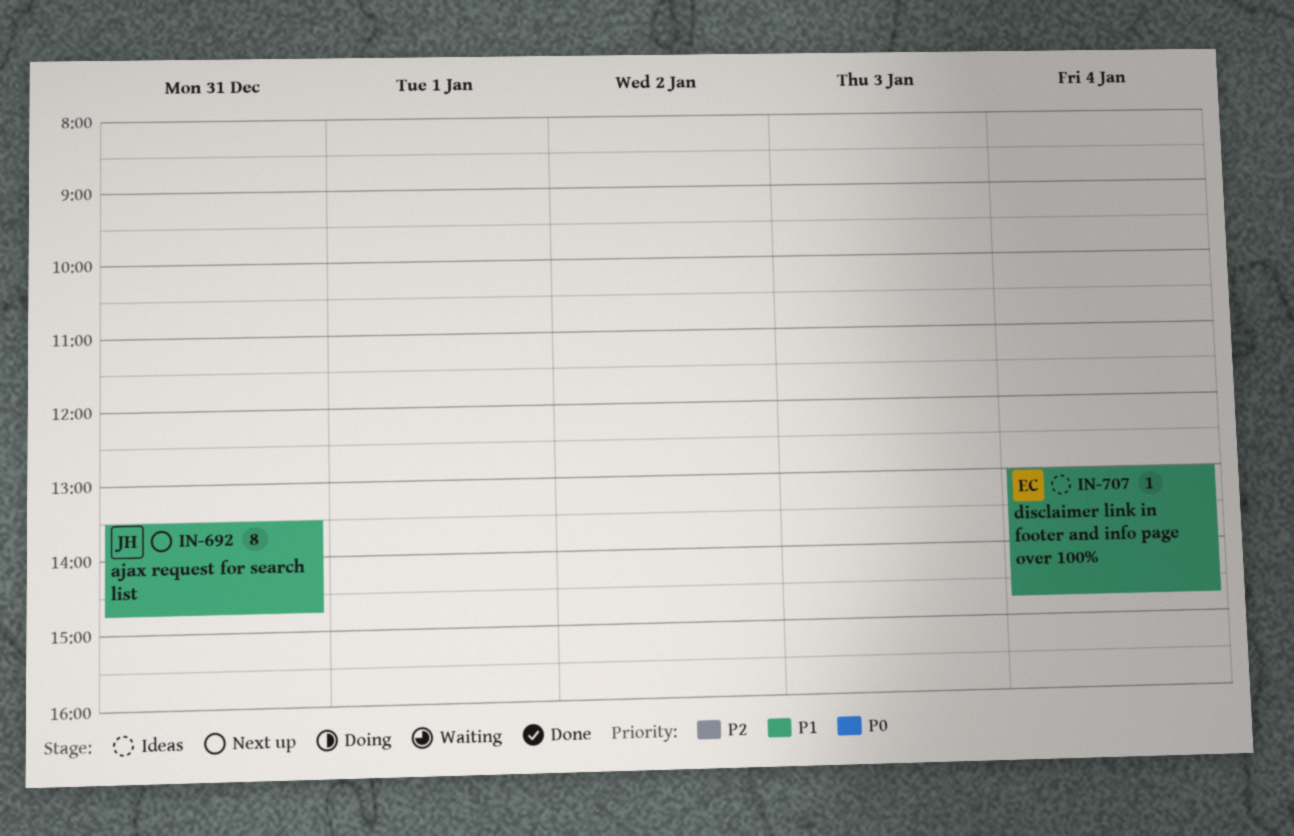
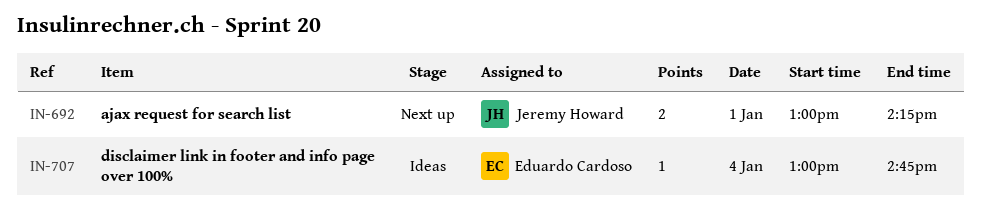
IN-692, estimate: 8 -> 2
IN-692, day: Dec 31 -> Jan 1
IN-692, begins: 13:30 -> 13:00
IN-692, ends: 14:45 -> 14:15

